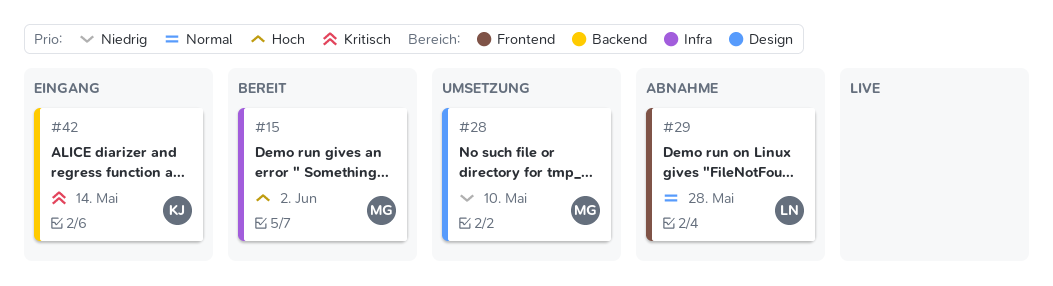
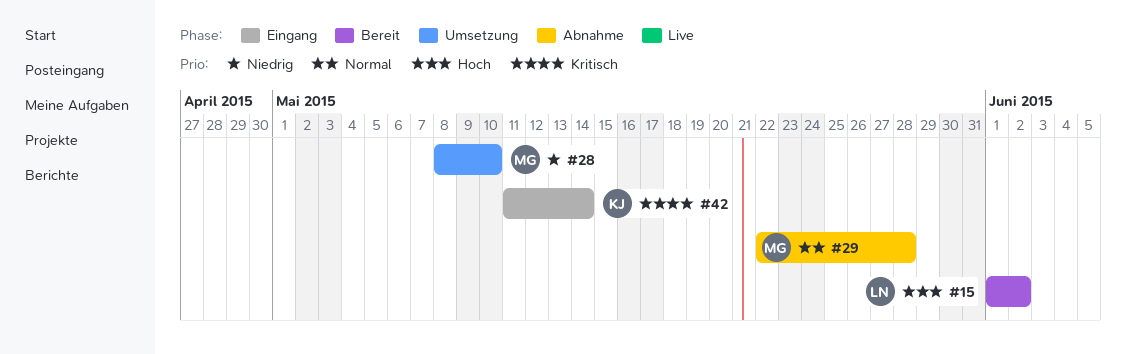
#15, owner: MG -> LN
#29, owner: LN -> MG

